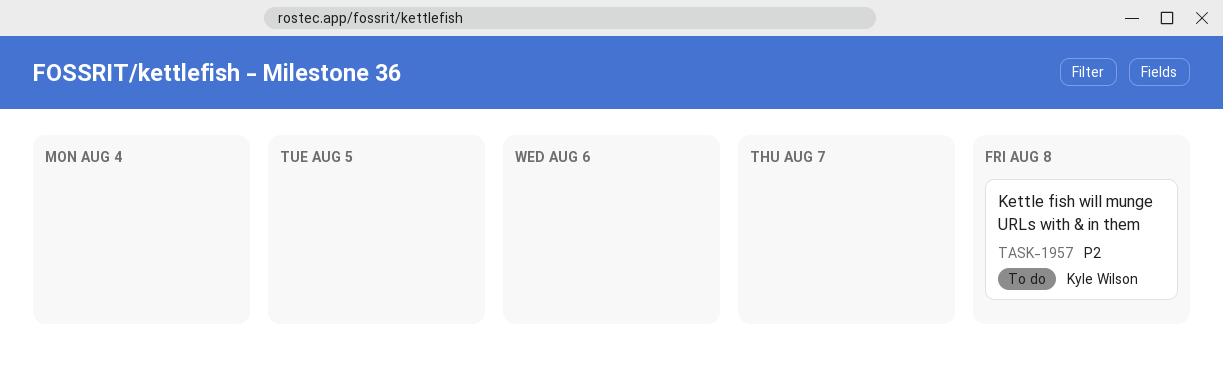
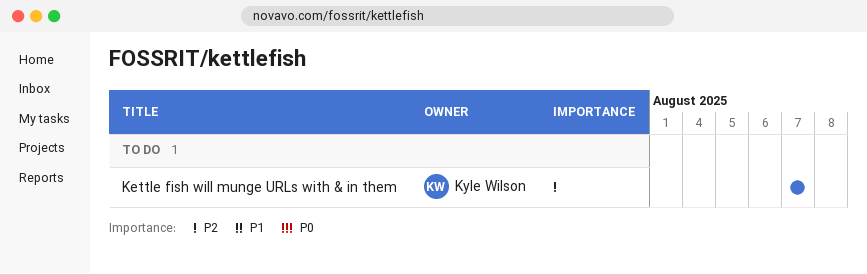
Kettle fish will munge URLs with & in them, due: Aug 8 -> Aug 7

